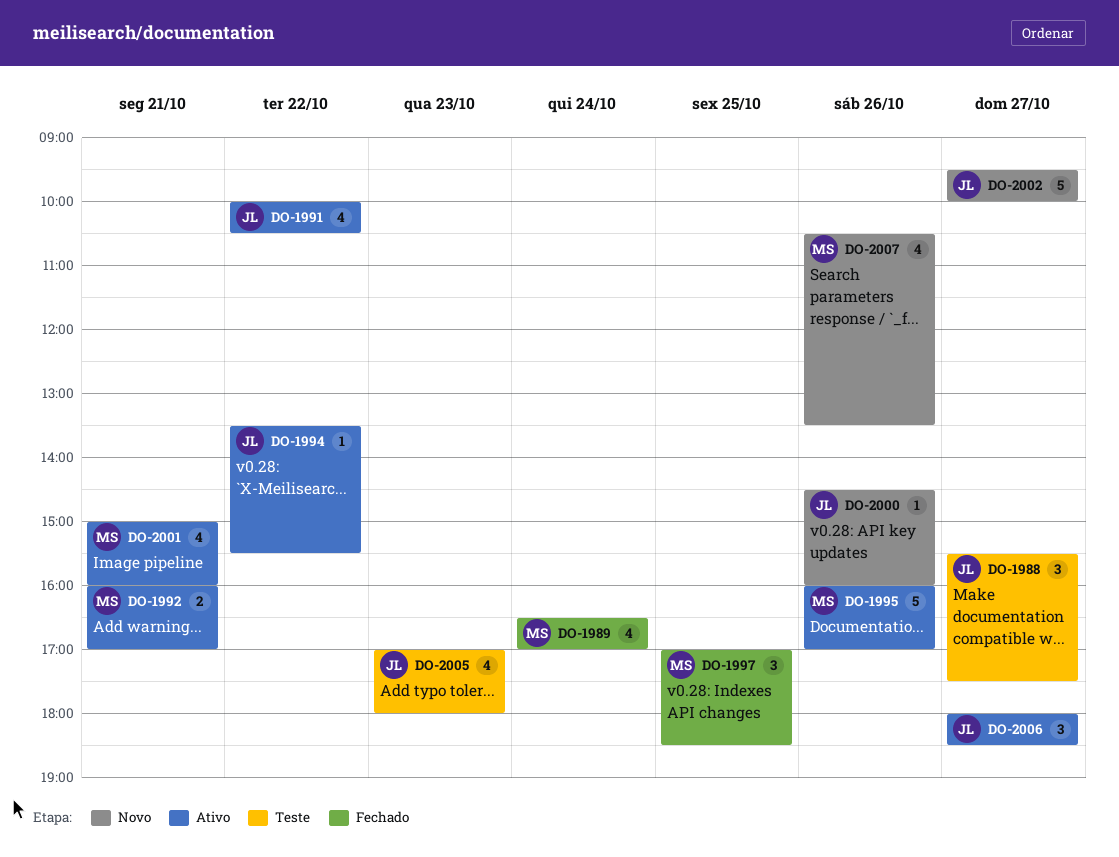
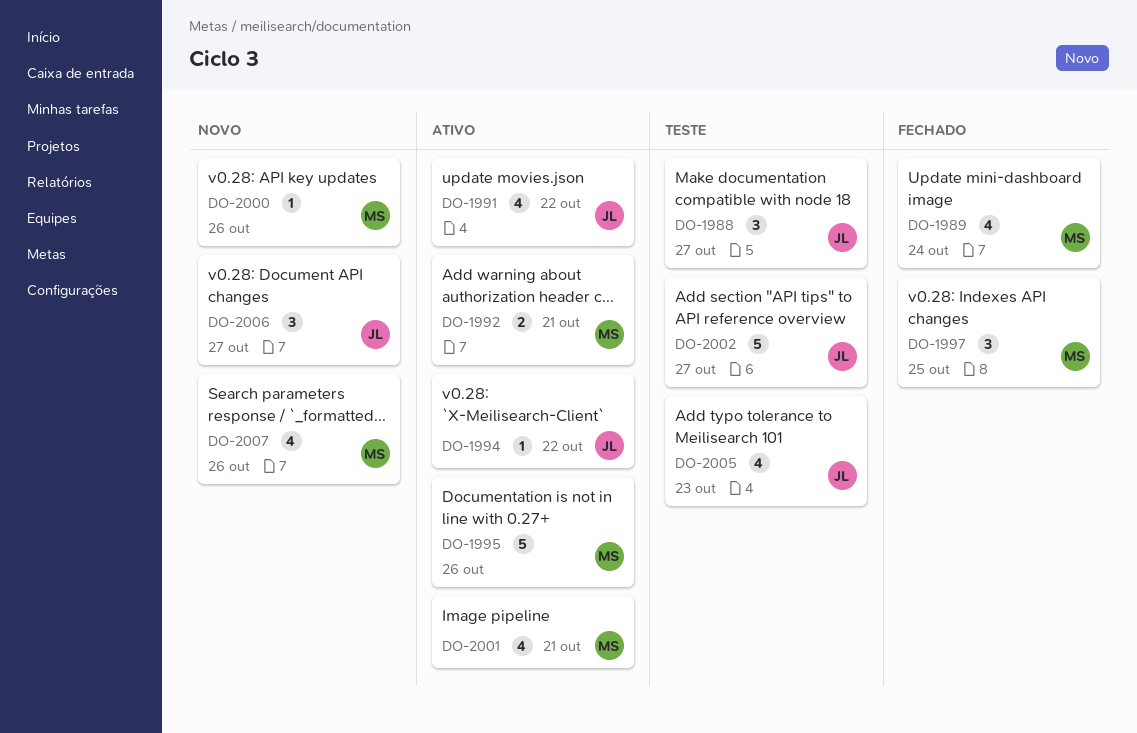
DO-2000, owner: JL -> MS
DO-2002, status: Novo -> Teste
DO-2006, status: Ativo -> Novo

